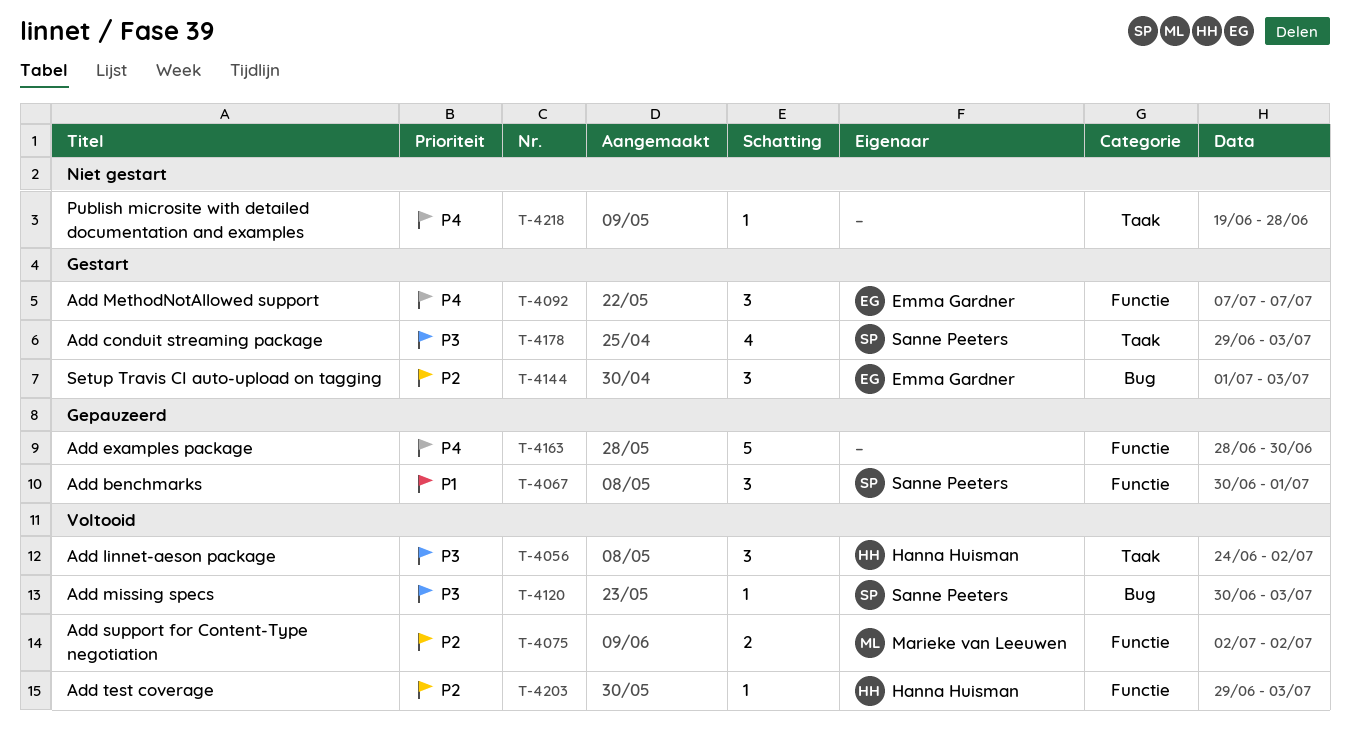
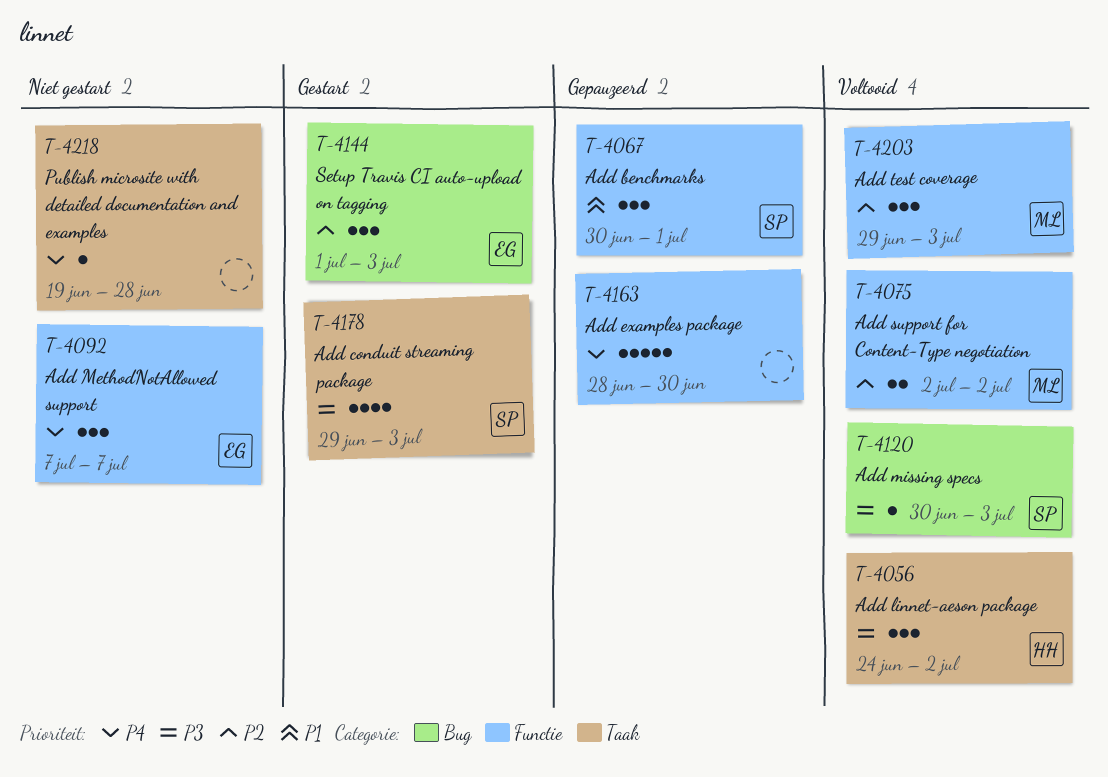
T-4092, status: Gestart -> Niet gestart
T-4203, owner: Hanna Huisman -> Marieke van Leeuwen
T-4203, estimate: 1 -> 3

